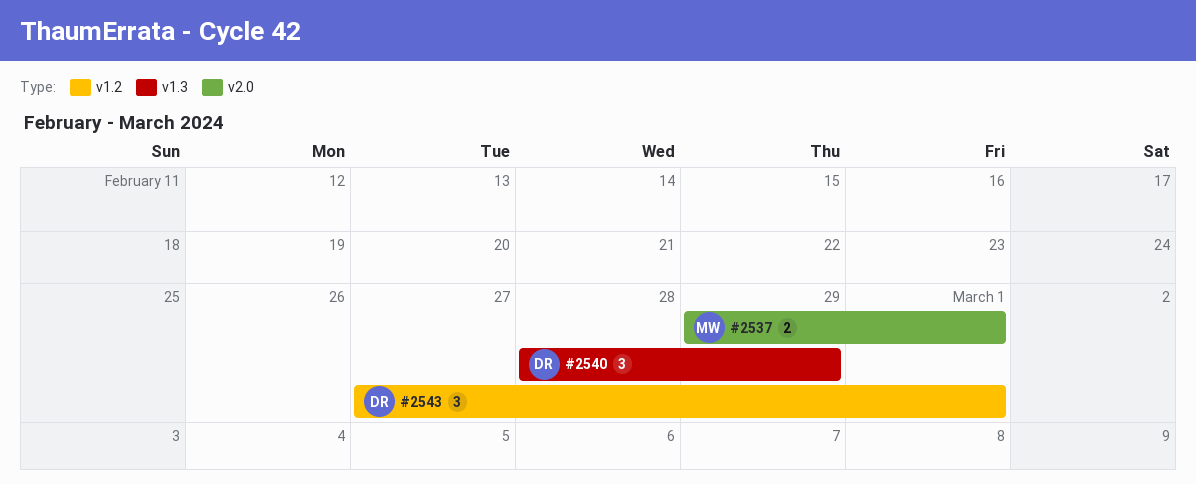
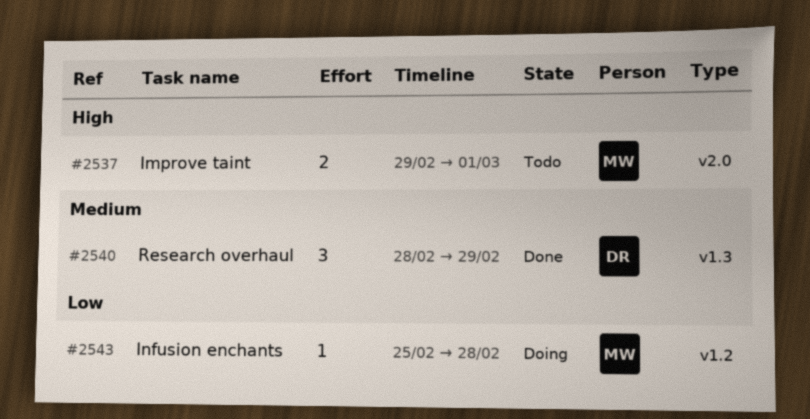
#2543, owner: DR -> MW
#2543, estimate: 3 -> 1
#2543, start: Feb 27 -> Feb 25
#2543, due: Mar 1 -> Feb 28

